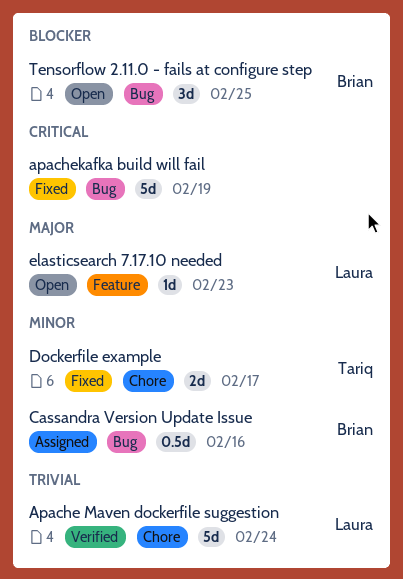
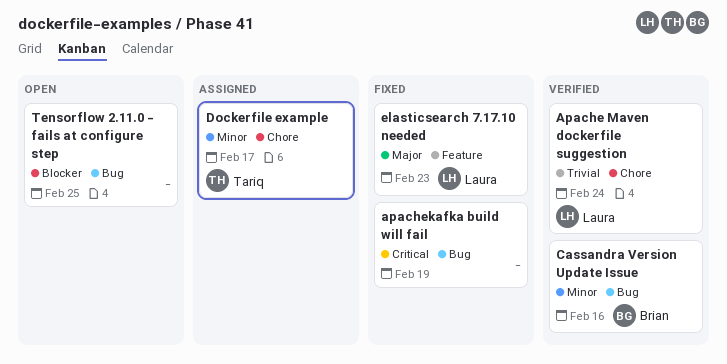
Cassandra Version Update Issue, status: Assigned -> Verified
Dockerfile example, status: Fixed -> Assigned
elasticsearch 7.17.10 needed, status: Open -> Fixed
Tensorflow 2.11.0 - fails at configure step, owner: Brian -> none

